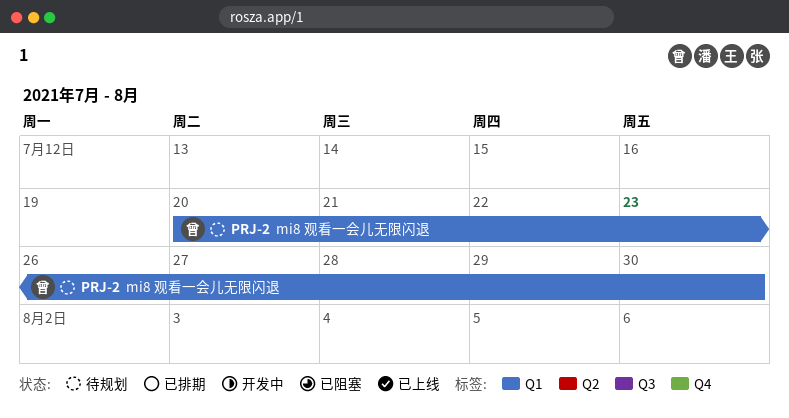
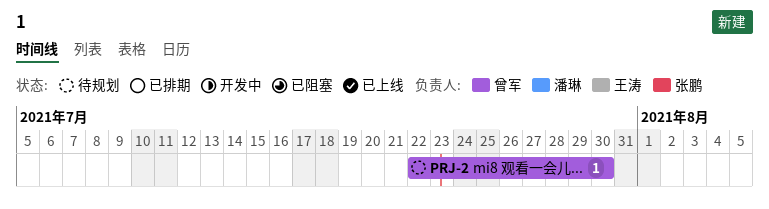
PRJ-2, start: Jul 20 -> Jul 22

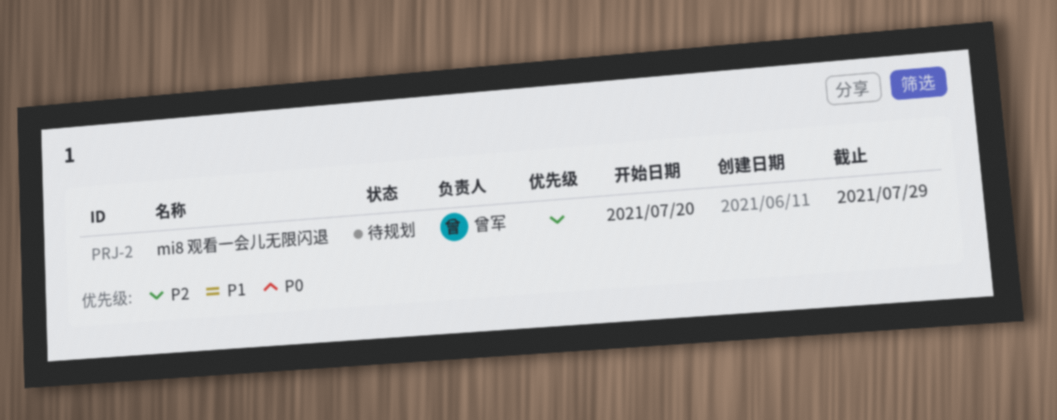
PRJ-2, start: Jul 22 -> Jul 20
PRJ-2, due: Jul 30 -> Jul 29

